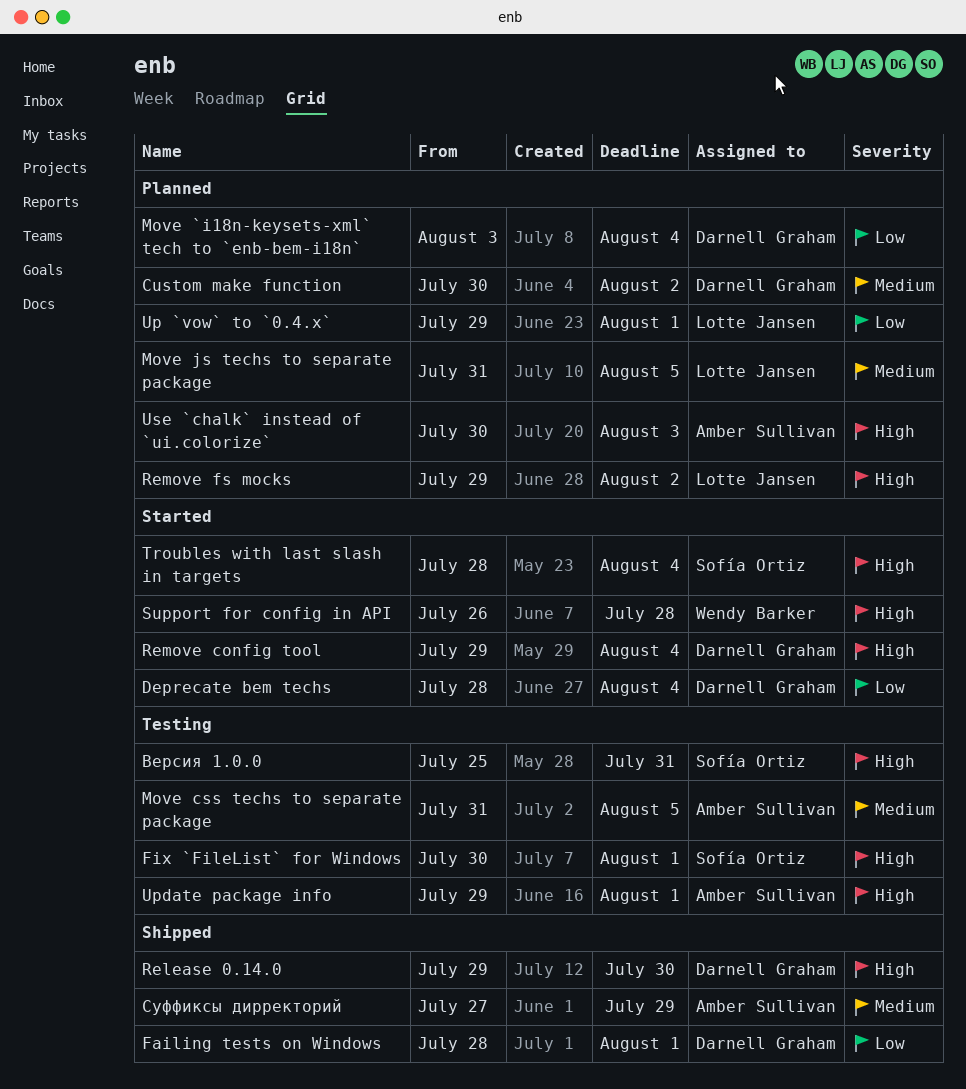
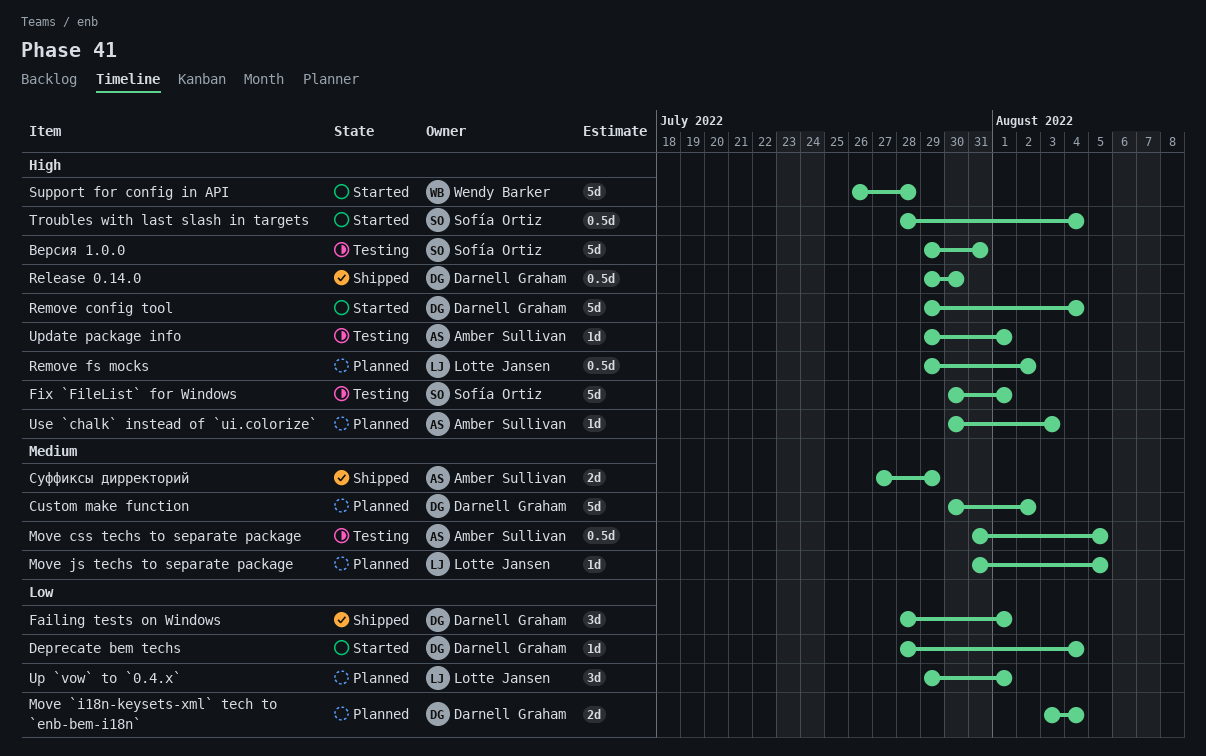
Версия 1.0.0, start: Jul 25 -> Jul 29

